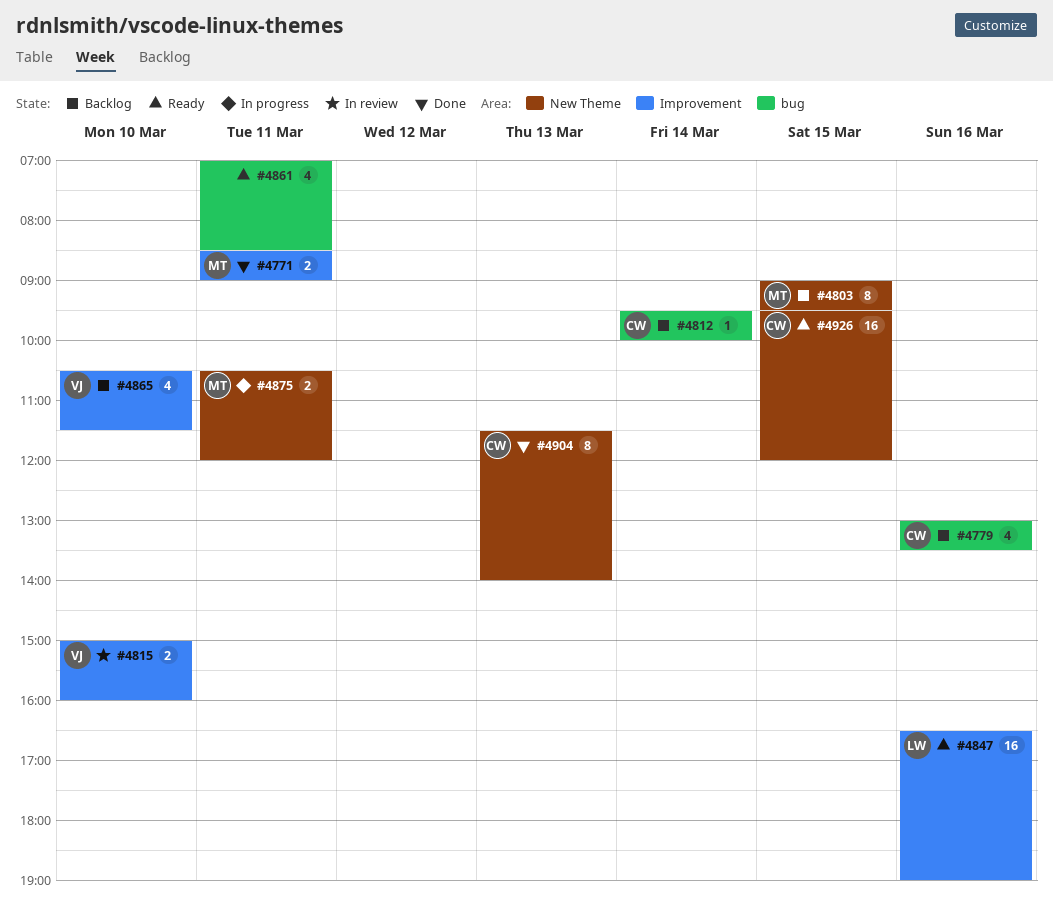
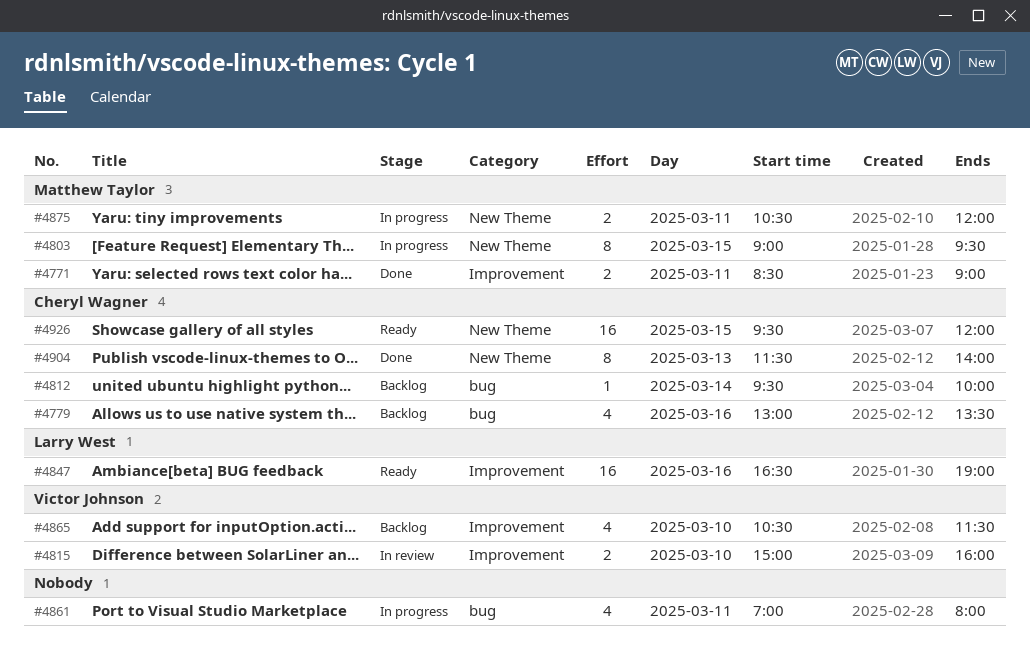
#4803, status: Backlog -> In progress
#4861, status: Ready -> In progress
#4861, ends: 08:30 -> 08:00

